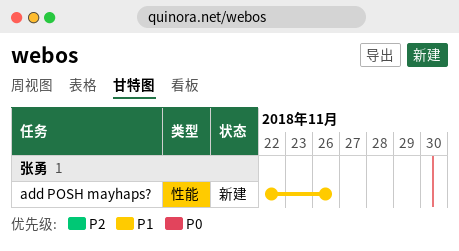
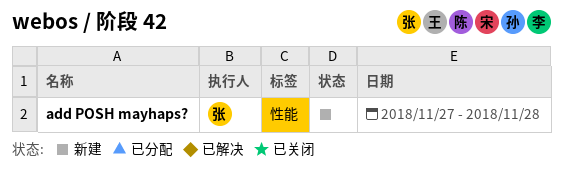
add POSH mayhaps?, start: Nov 22 -> Nov 27
add POSH mayhaps?, due: Nov 26 -> Nov 28

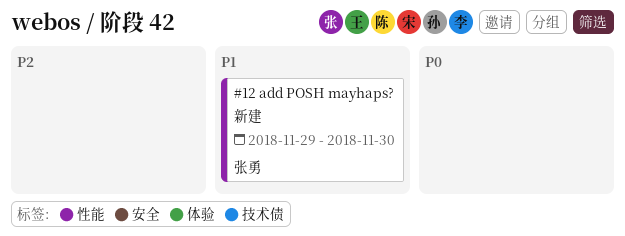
add POSH mayhaps?, start: Nov 27 -> Nov 29
add POSH mayhaps?, due: Nov 28 -> Nov 30

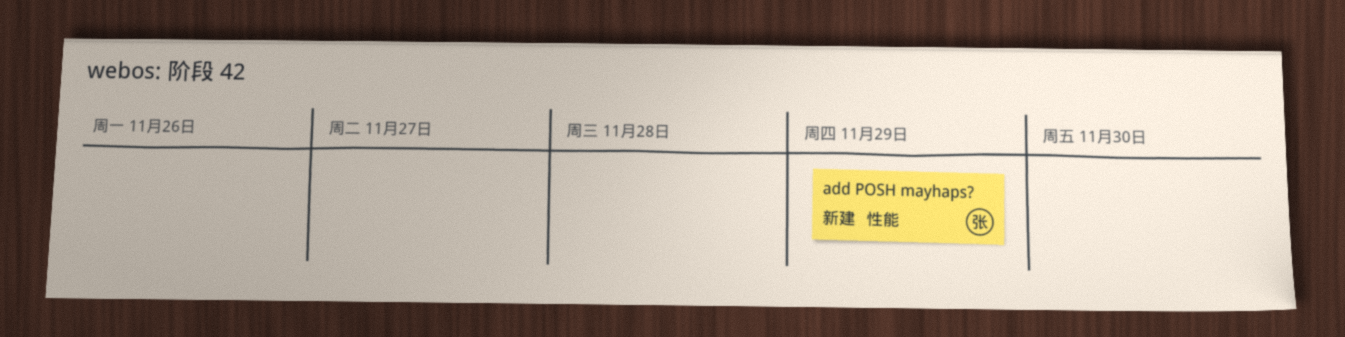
add POSH mayhaps?, due: Nov 30 -> Nov 29

